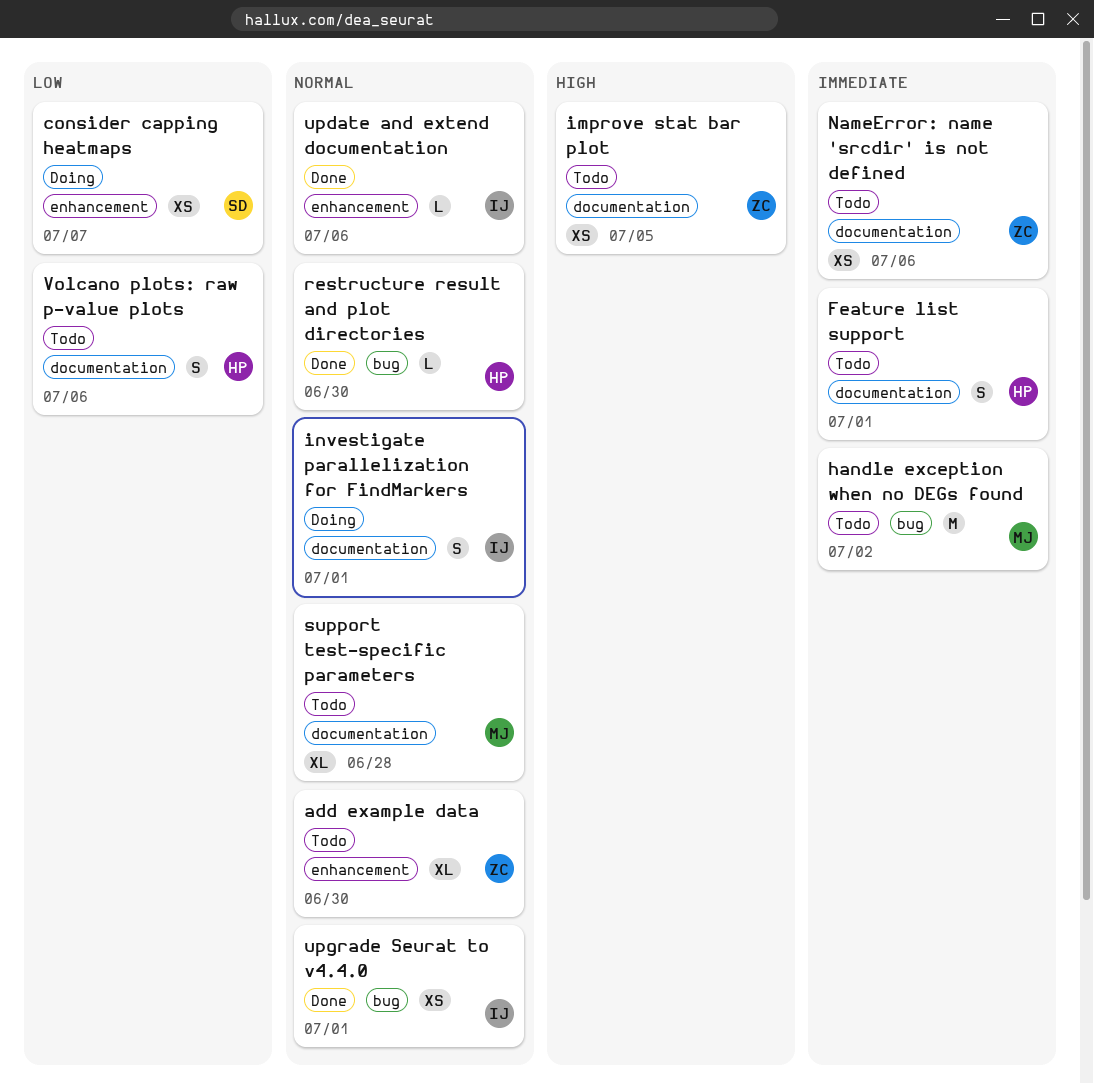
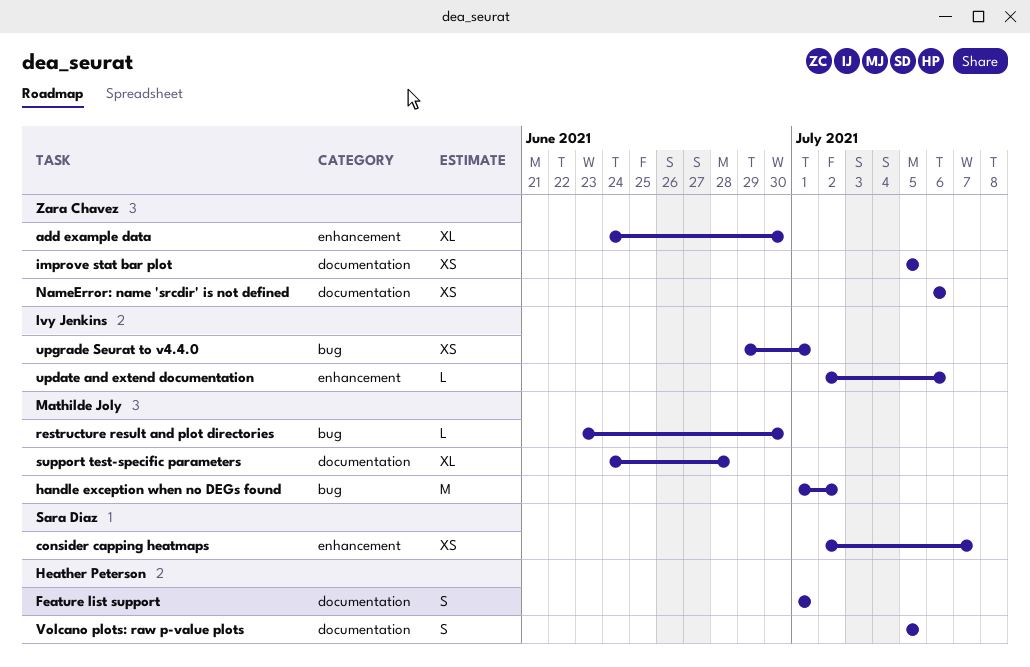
investigate parallelization for FindMarkers: present -> none
restructure result and plot directories, owner: Heather Peterson -> Mathilde Joly
Volcano plots: raw p-value plots, due: Jul 6 -> Jul 5

